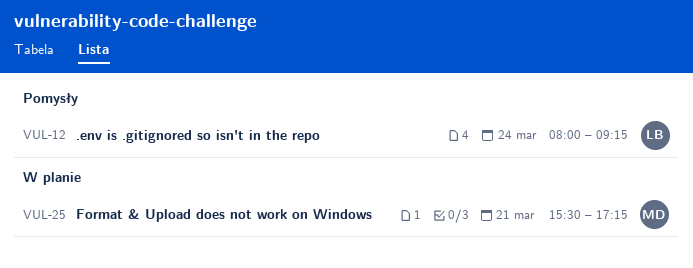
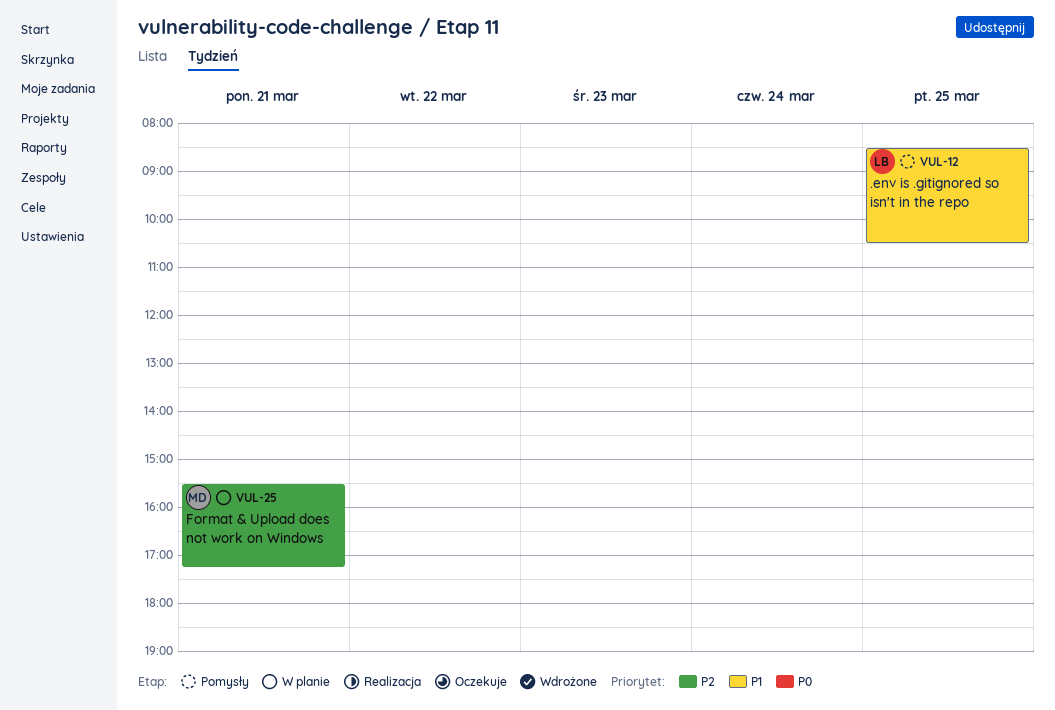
VUL-12, day: Mar 24 -> Mar 25
VUL-12, begins: 08:00 -> 08:30
VUL-12, ends: 09:15 -> 10:30

